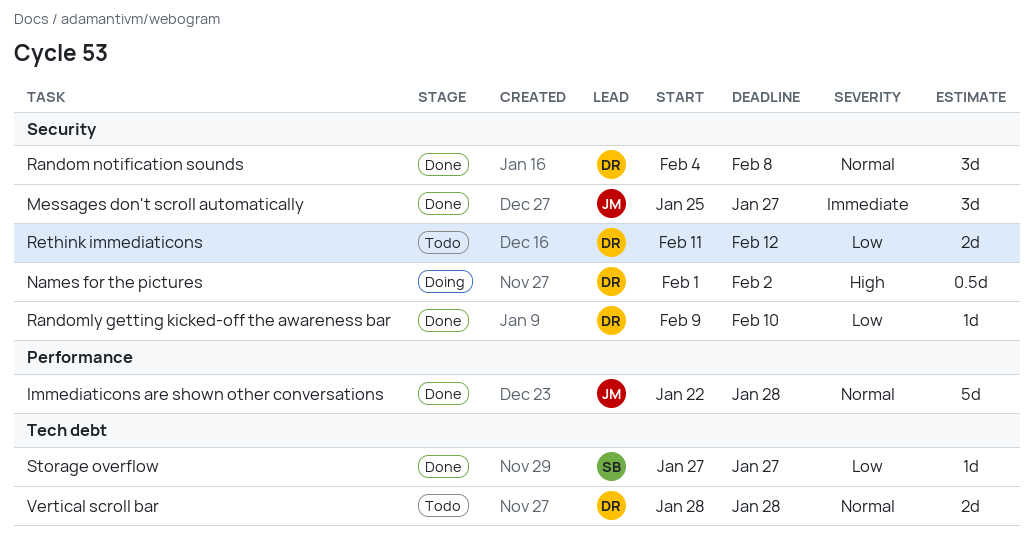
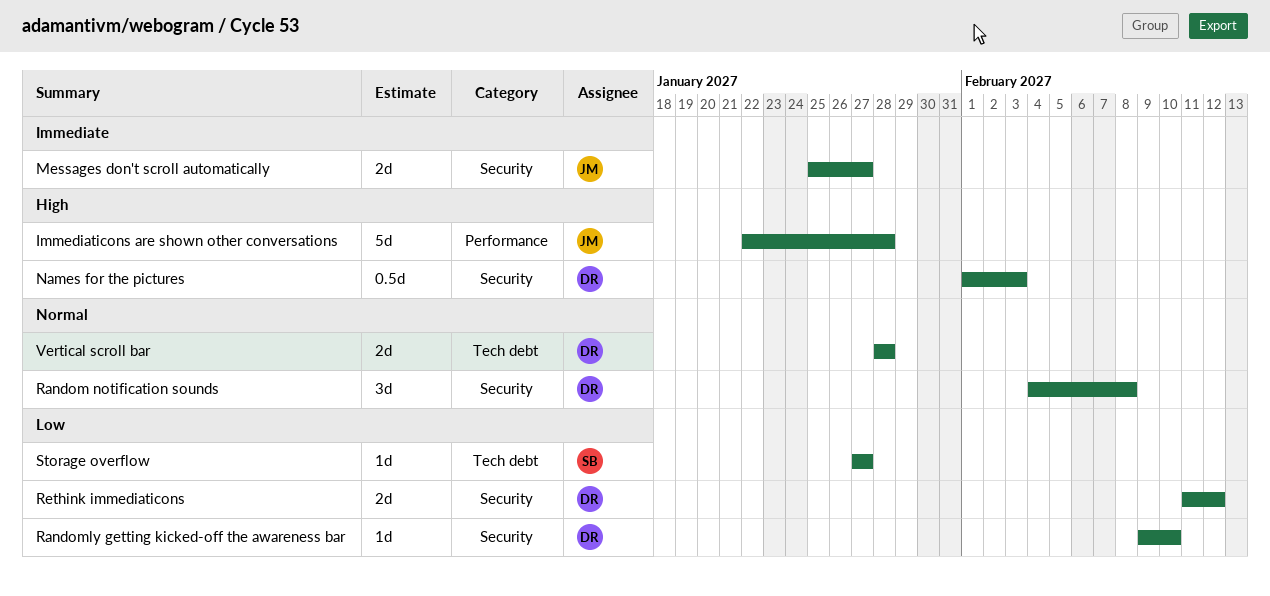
Immediaticons are shown other conversations, priority: Normal -> High
Messages don't scroll automatically, estimate: 3d -> 2d
Names for the pictures, due: Feb 2 -> Feb 3

